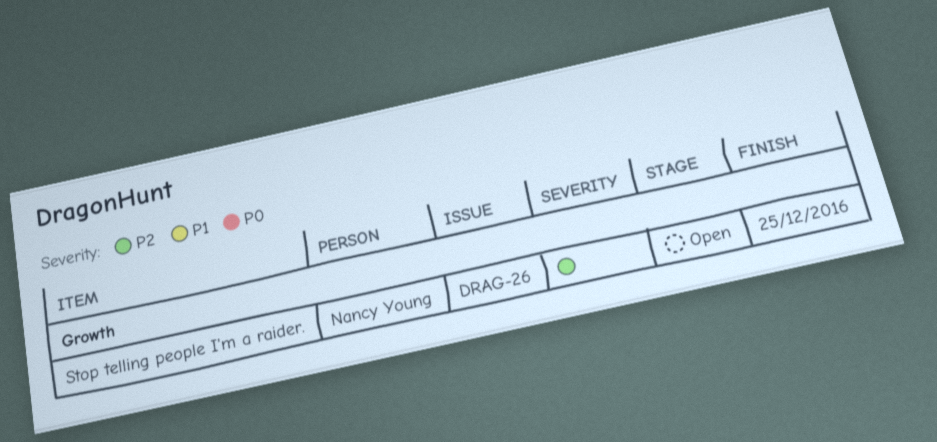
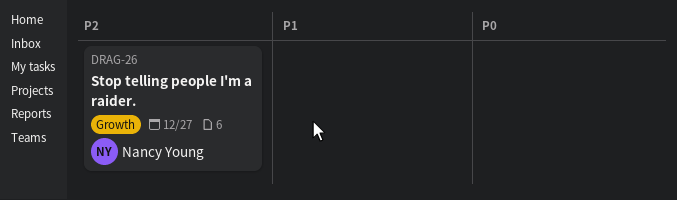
DRAG-26, due: Dec 25 -> Dec 27

